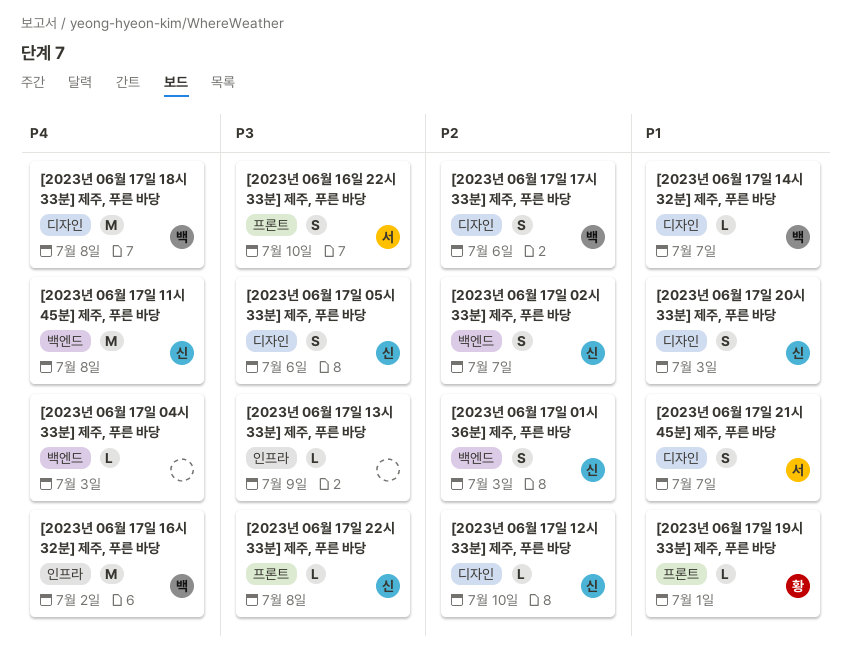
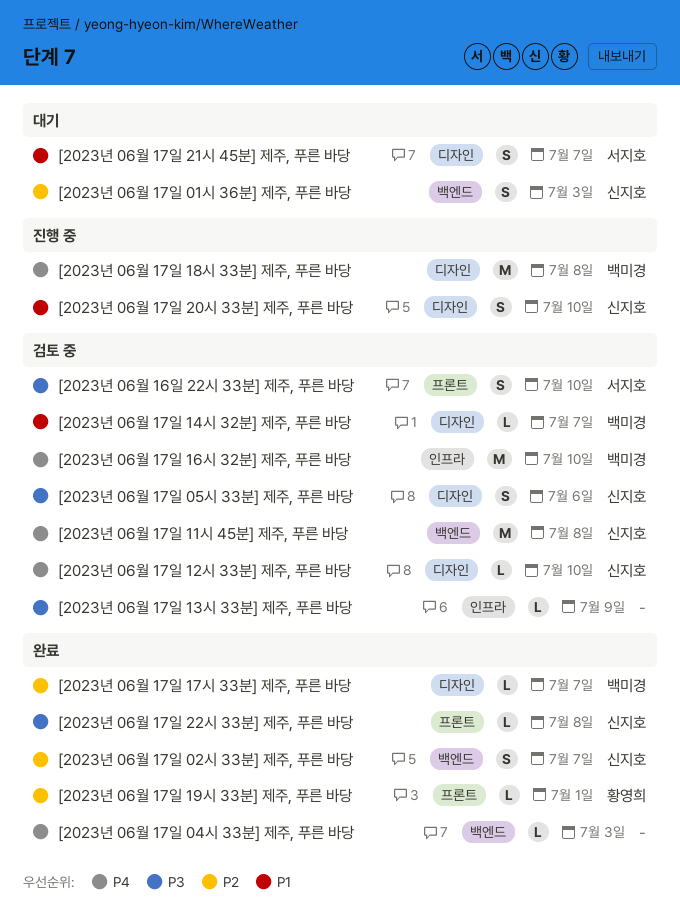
[2023년 06월 17일 12시 33분] 제주, 푸른 바당, priority: P2 -> P4
[2023년 06월 17일 16시 32분] 제주, 푸른 바당, due: Jul 2 -> Jul 10
[2023년 06월 17일 17시 33분] 제주, 푸른 바당, estimate: S -> L
[2023년 06월 17일 17시 33분] 제주, 푸른 바당, due: Jul 6 -> Jul 7
[2023년 06월 17일 19시 33분] 제주, 푸른 바당, priority: P1 -> P2
[2023년 06월 17일 20시 33분] 제주, 푸른 바당, due: Jul 3 -> Jul 10

